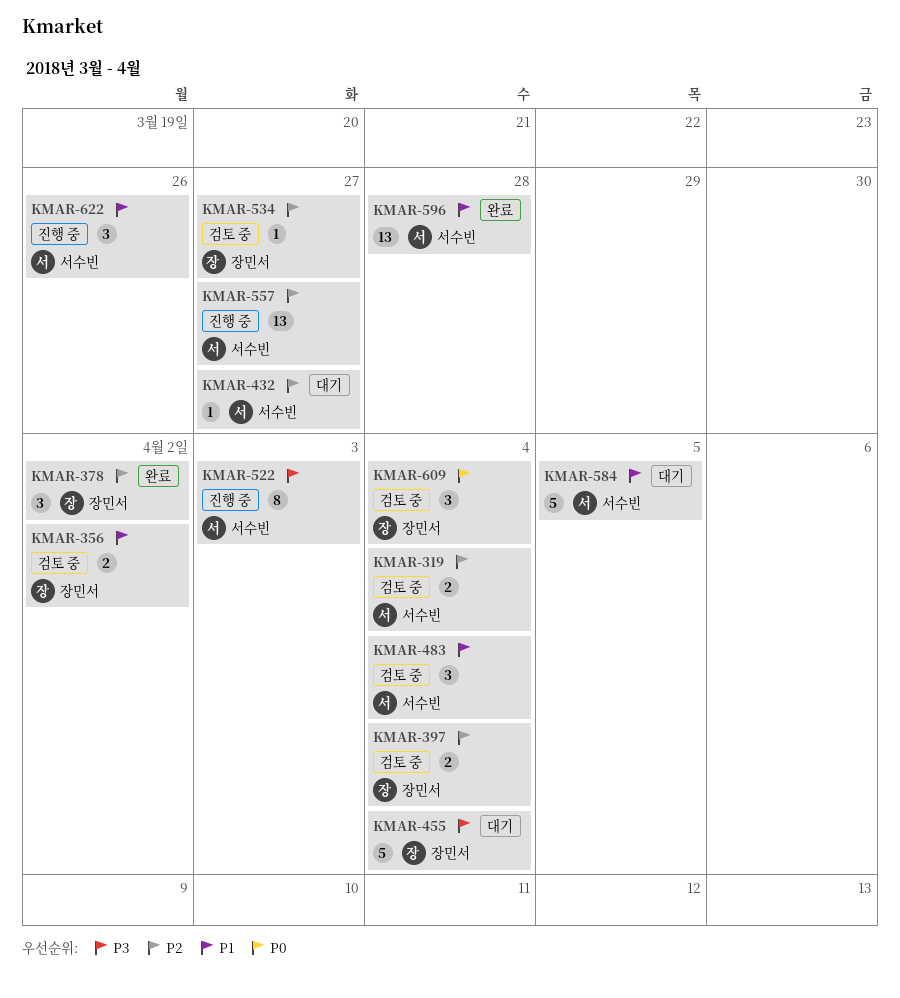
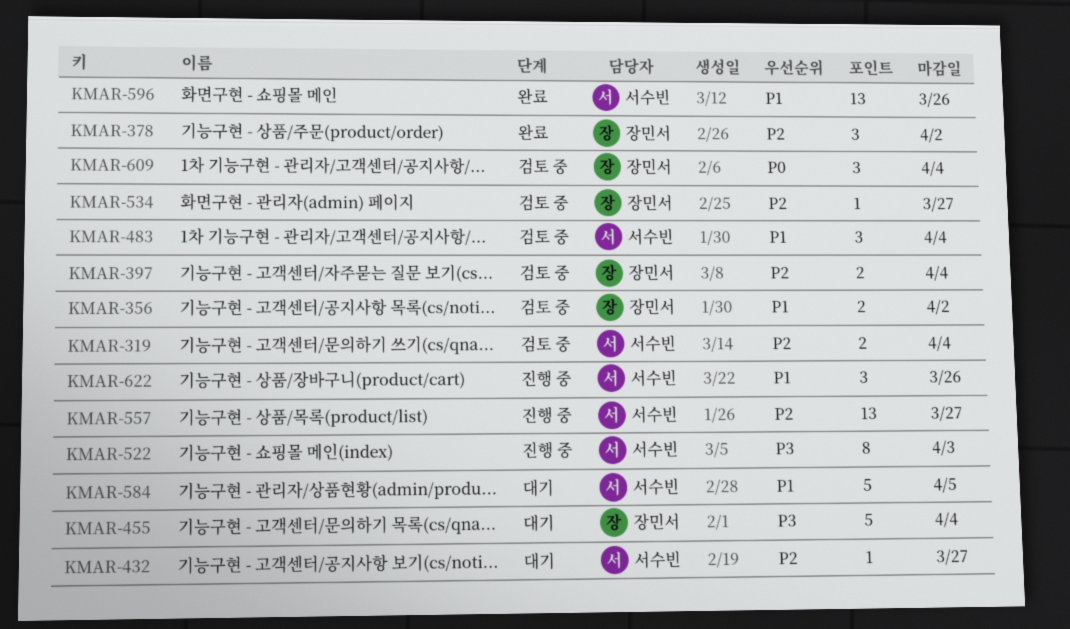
KMAR-596, due: Mar 28 -> Mar 26

